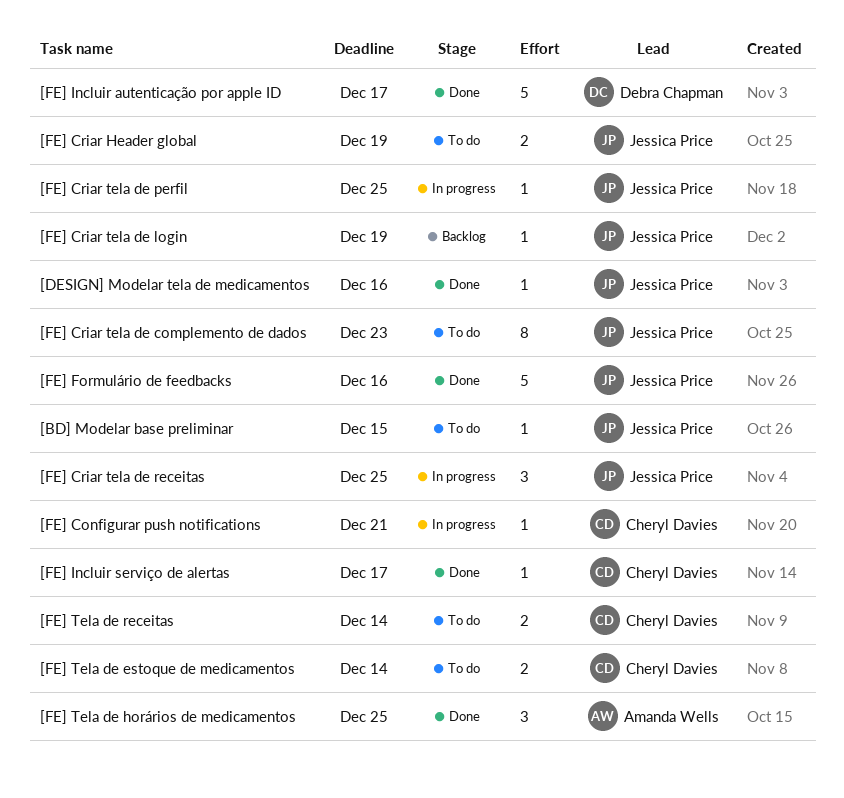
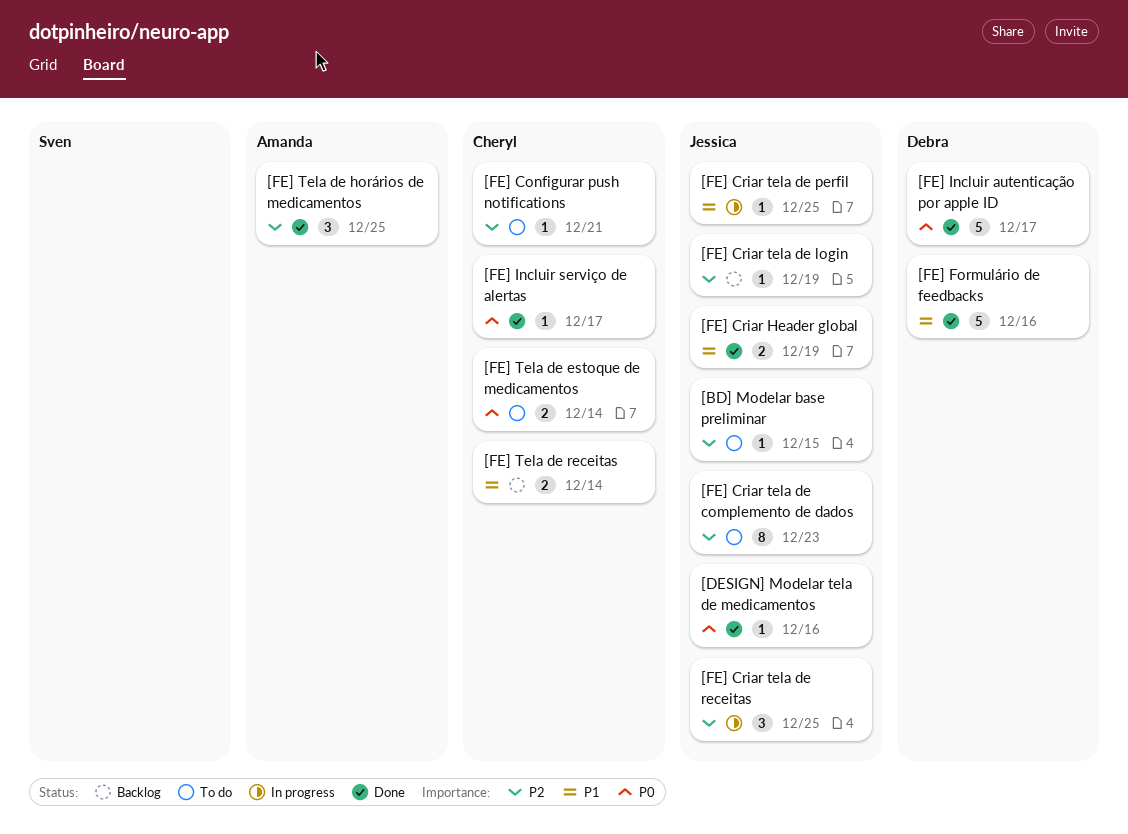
[FE] Configurar push notifications, status: In progress -> To do
[FE] Criar Header global, status: To do -> Done
[FE] Formulário de feedbacks, owner: Jessica Price -> Debra Chapman
[FE] Tela de receitas, status: To do -> Backlog

